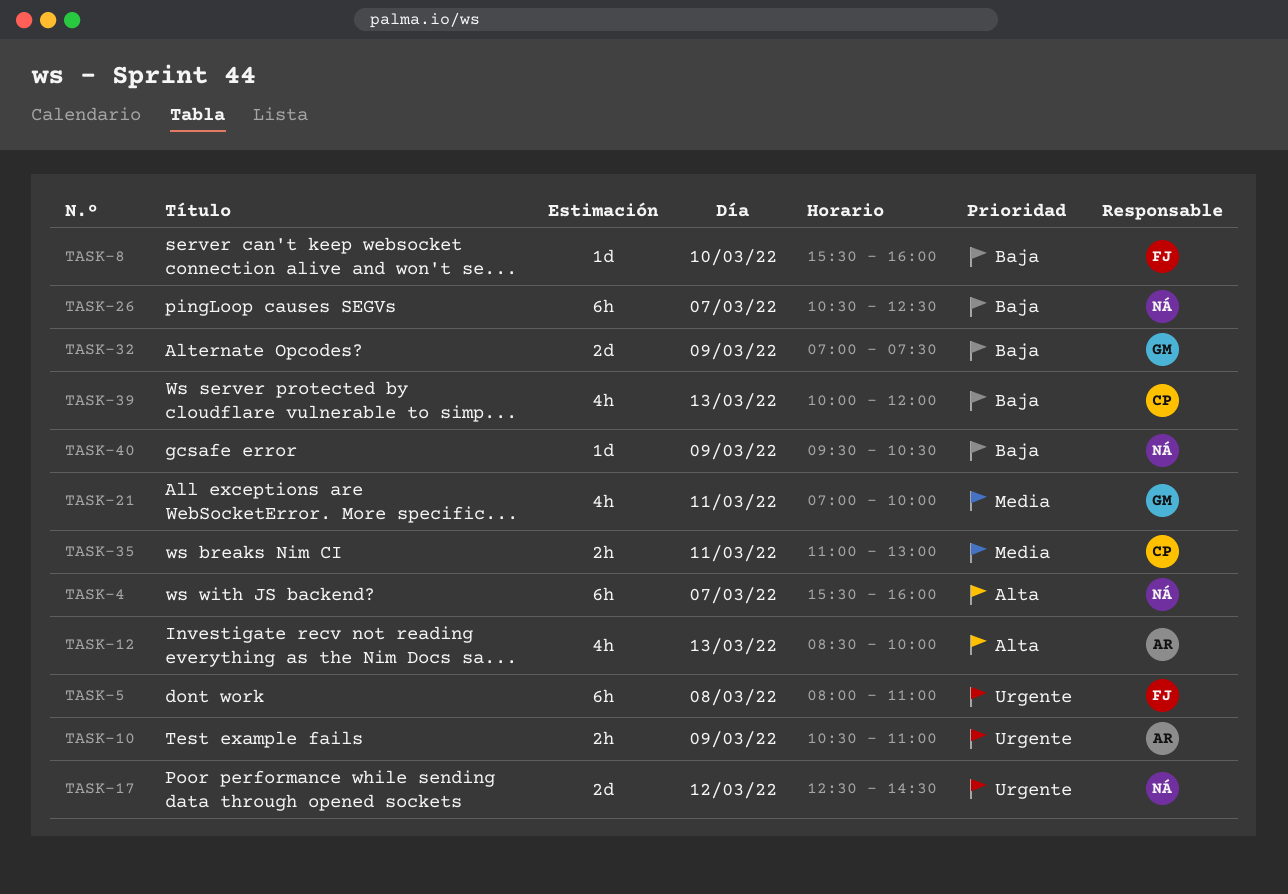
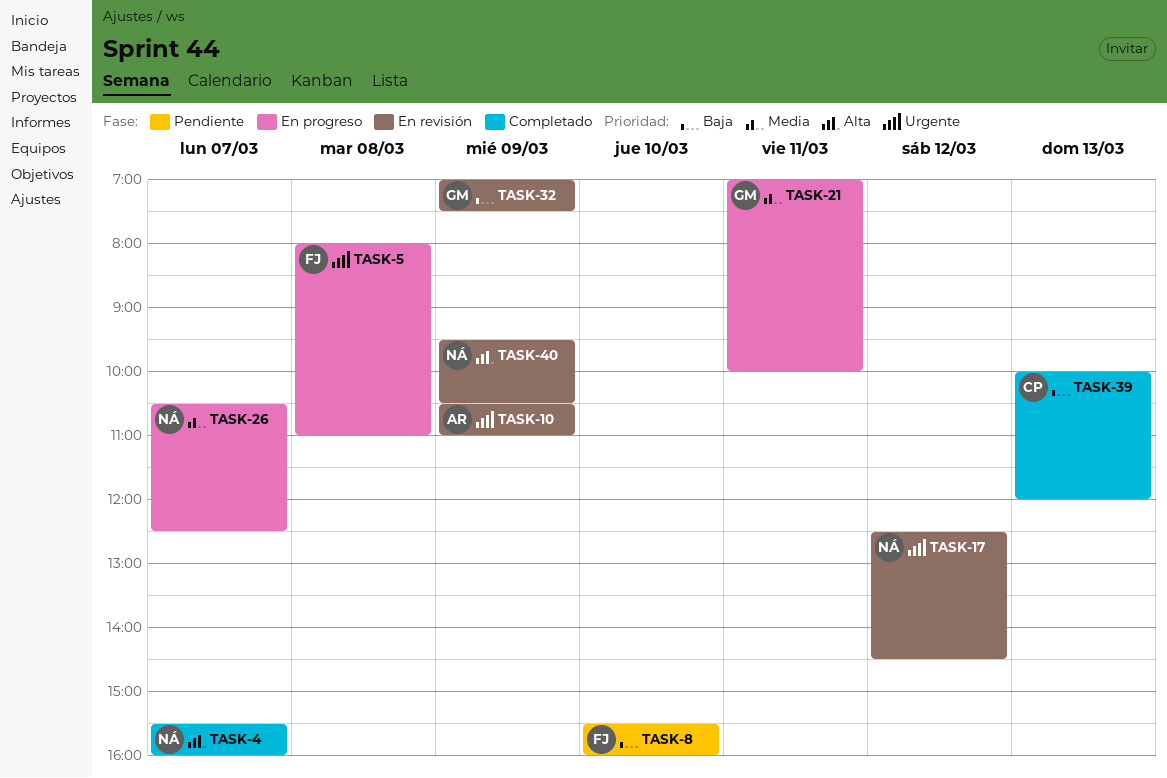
TASK-12: present -> none
TASK-26, priority: Baja -> Media
TASK-35: present -> none
TASK-40, priority: Baja -> Alta

